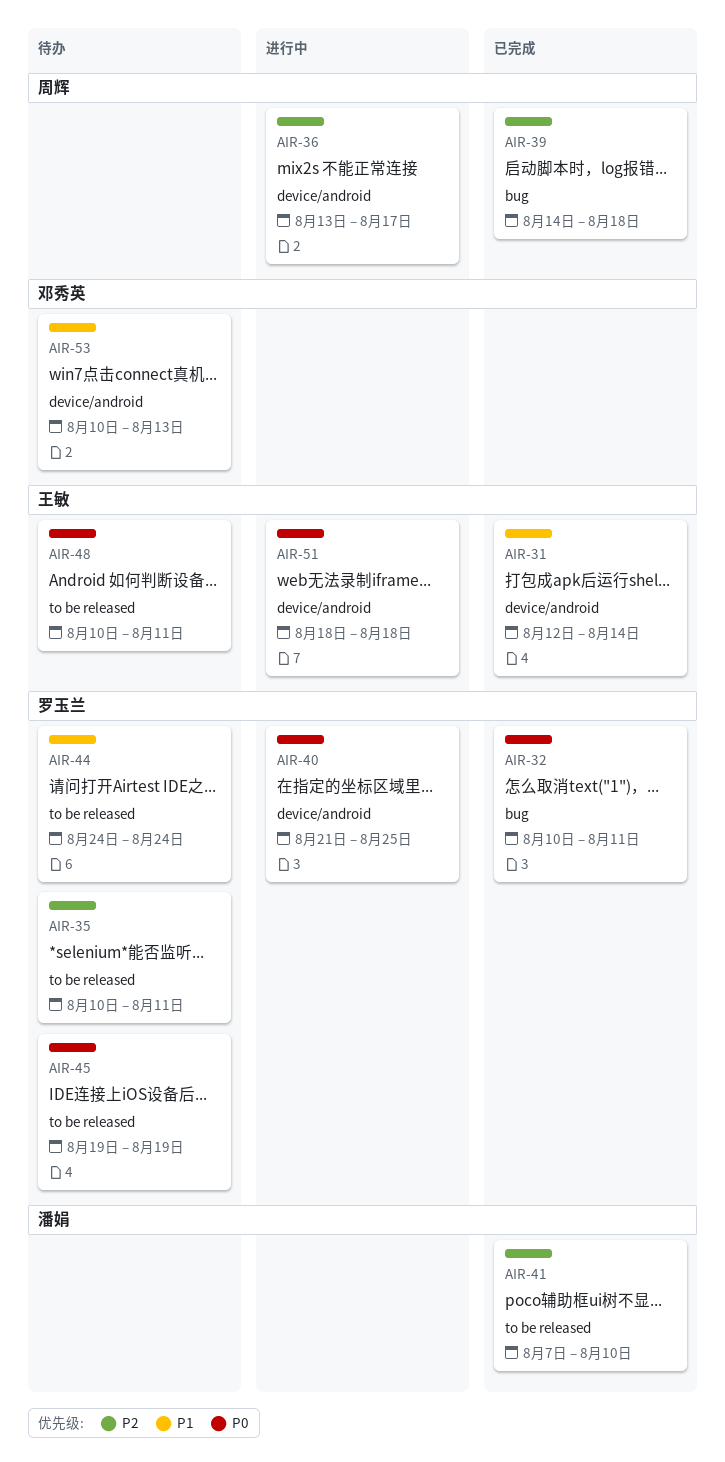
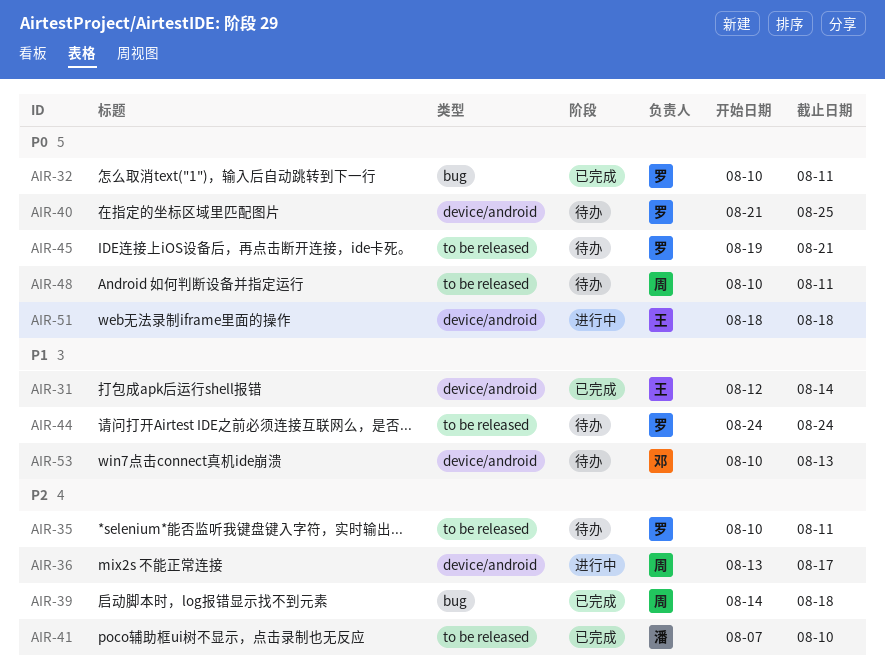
AIR-40, status: 进行中 -> 待办
AIR-45, due: Aug 19 -> Aug 21
AIR-48, owner: 王敏 -> 周辉

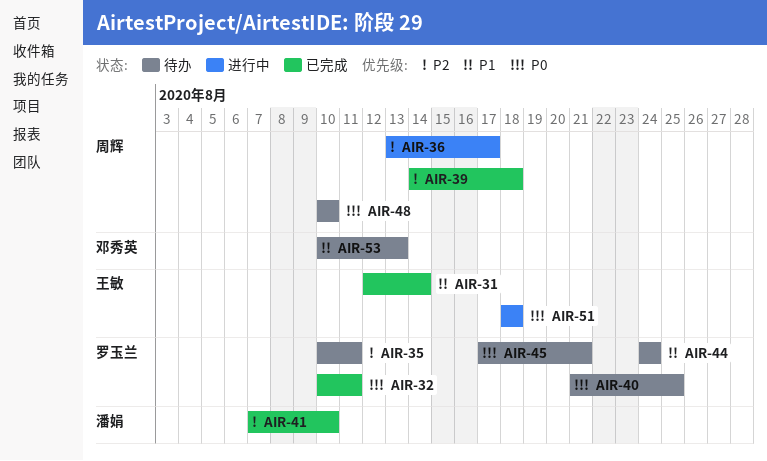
AIR-45, start: Aug 19 -> Aug 17
AIR-48, due: Aug 11 -> Aug 10

